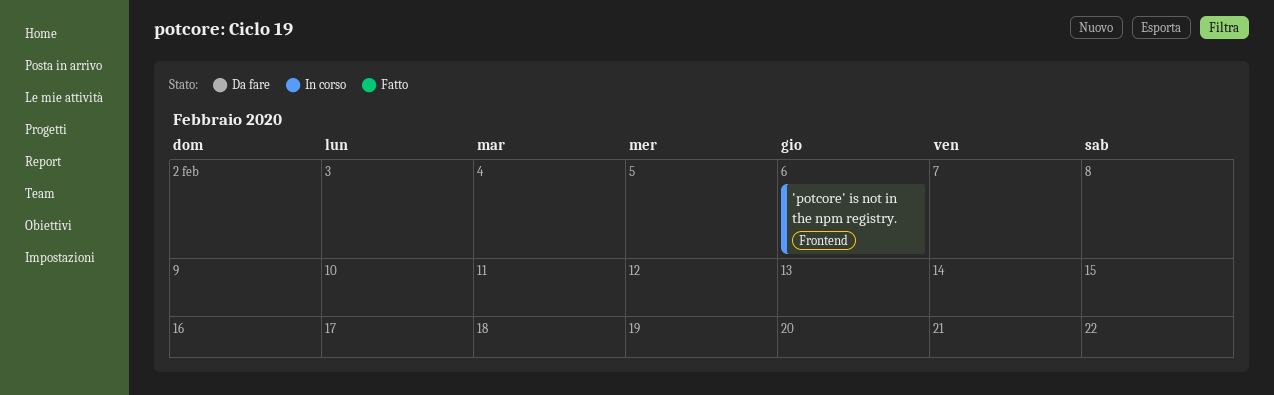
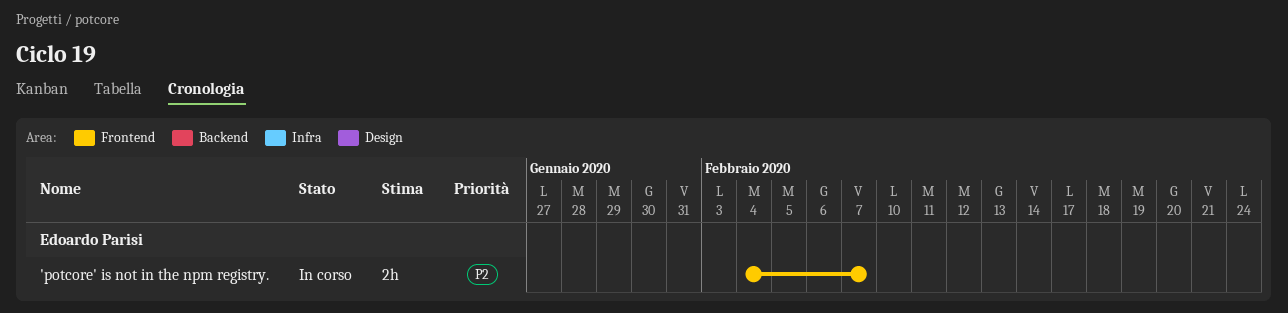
'potcore' is not in the npm registry., due: Feb 6 -> Feb 7

